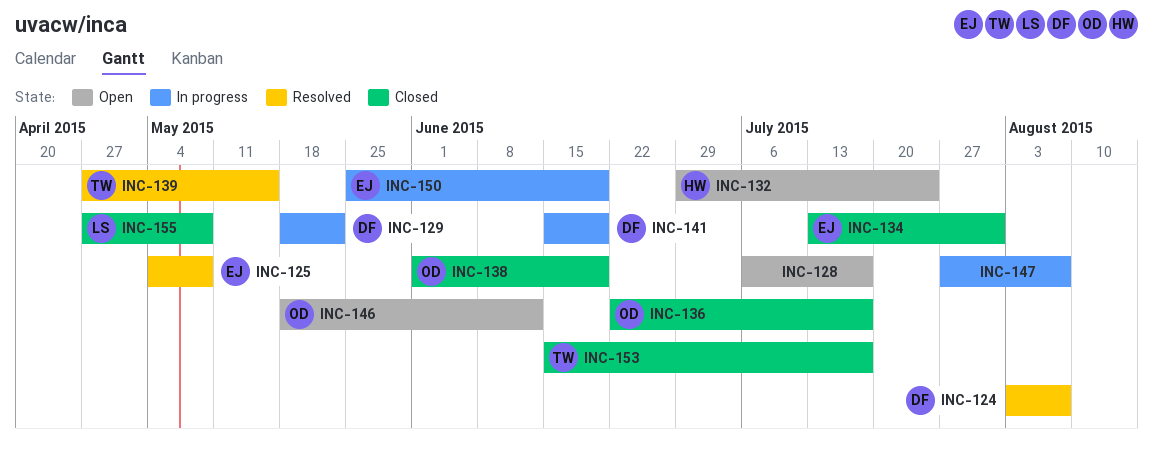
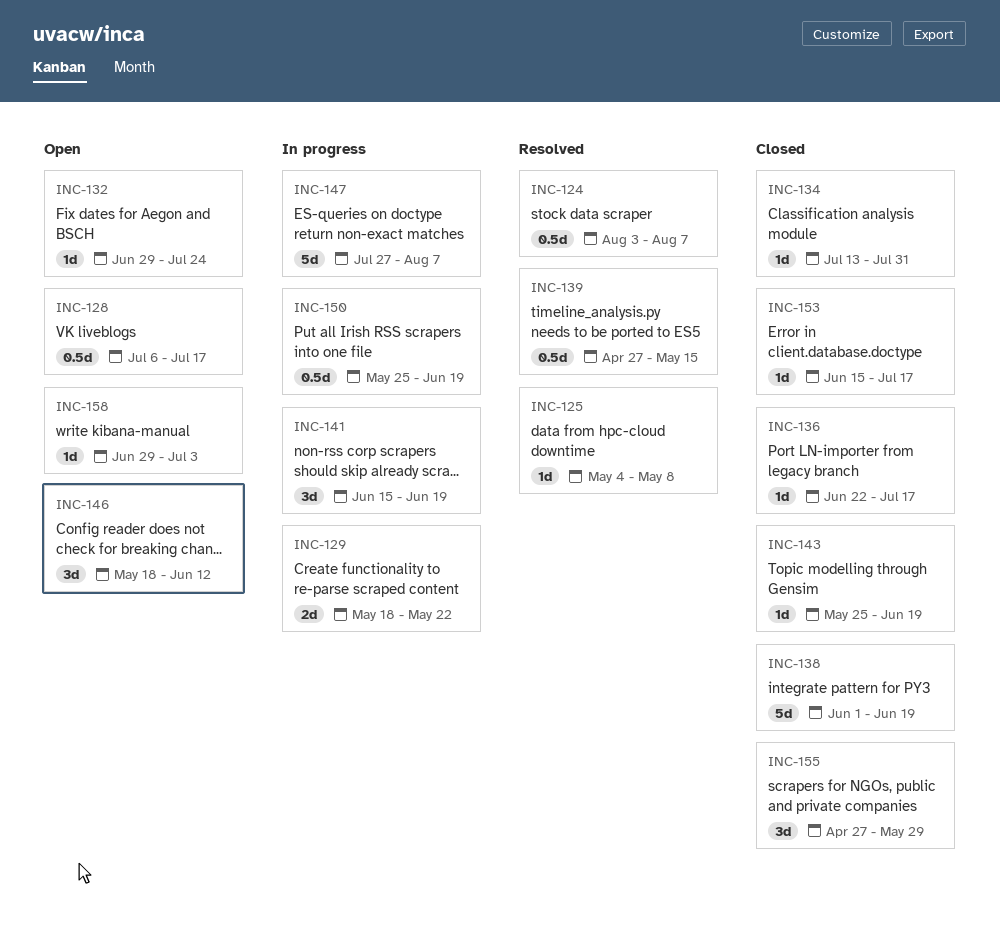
INC-143: none -> present
INC-155, due: May 8 -> May 29
INC-158: none -> present

